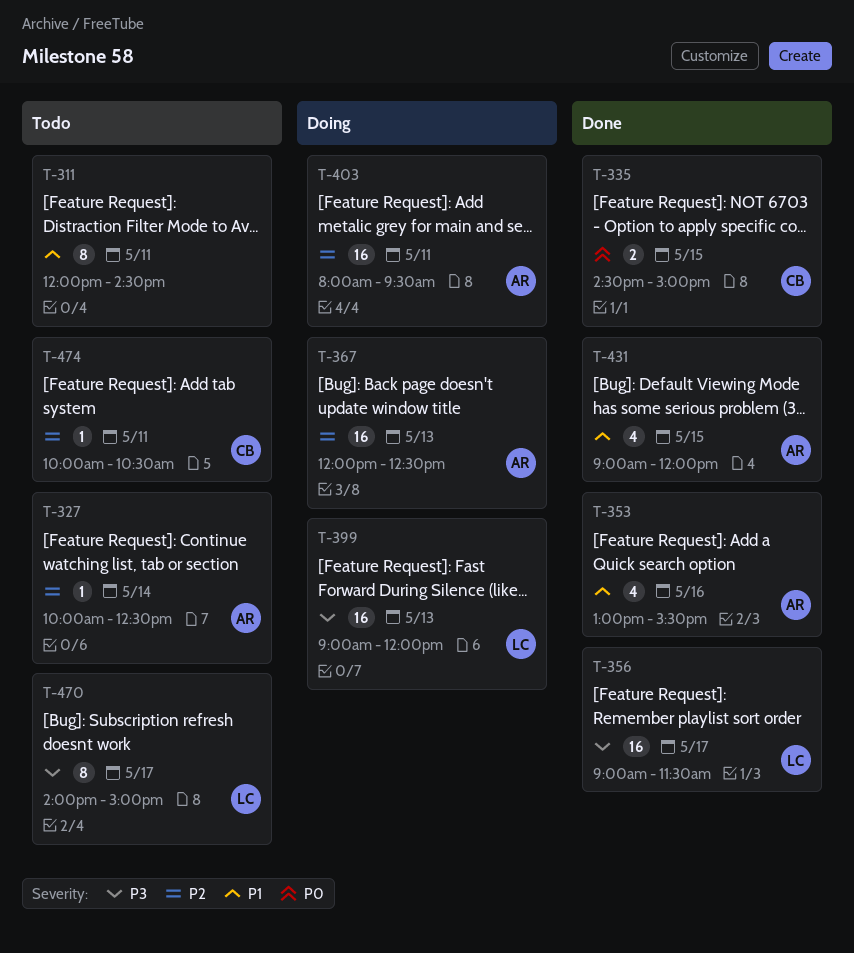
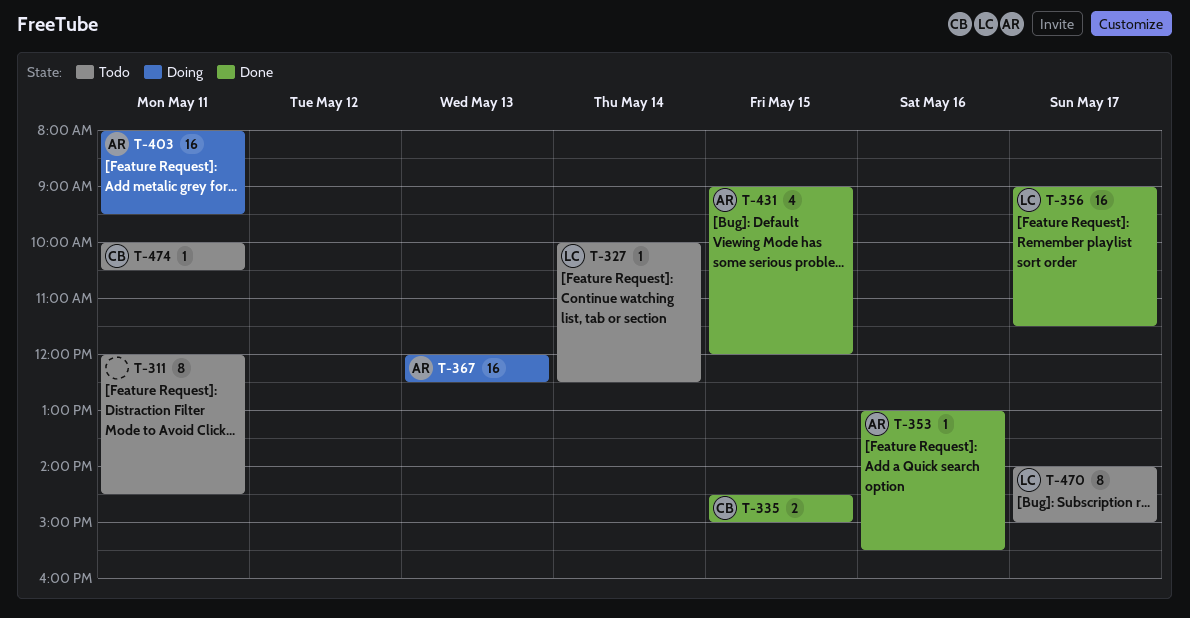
T-327, owner: AR -> LC
T-353, estimate: 4 -> 1
T-399: present -> none

